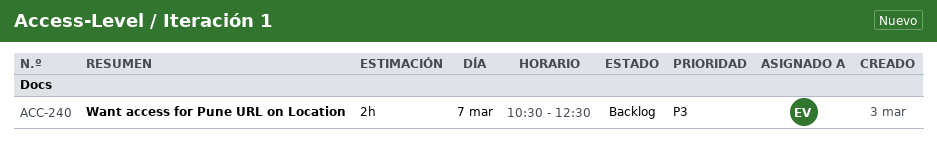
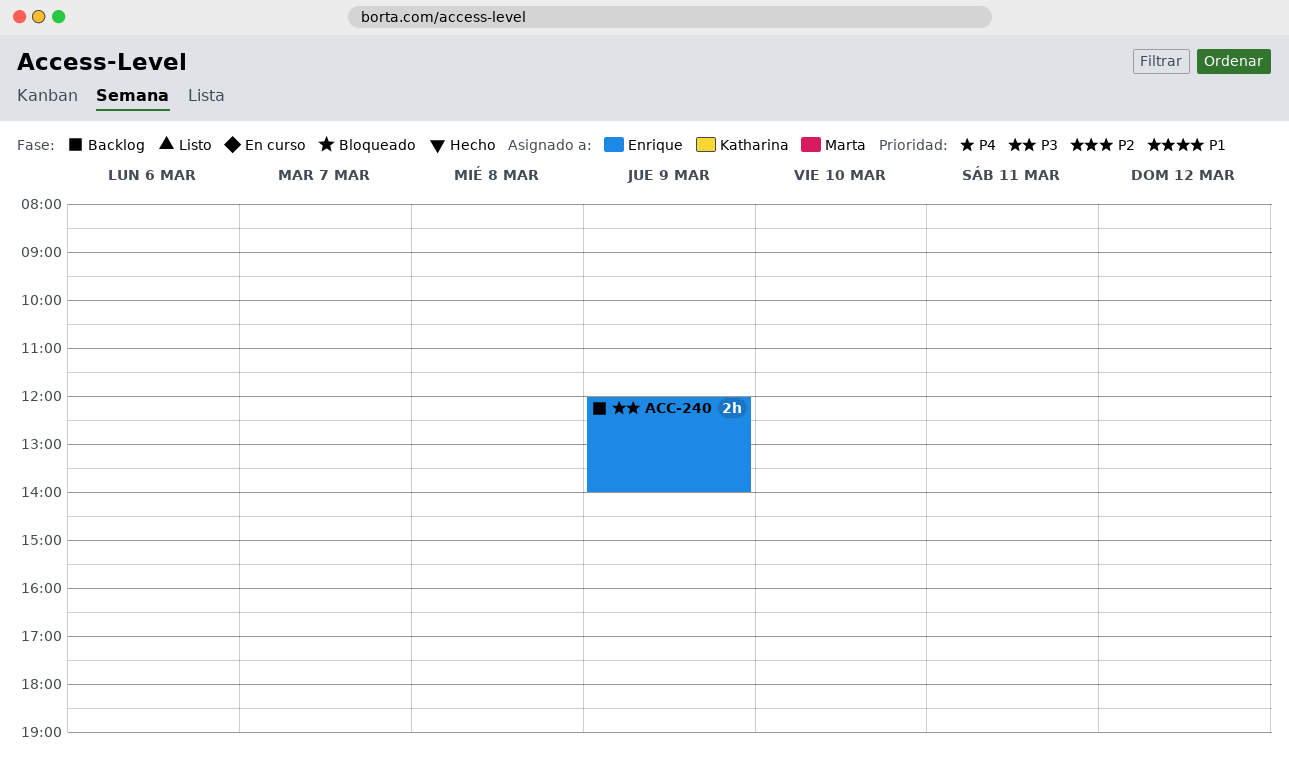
ACC-240, day: Mar 7 -> Mar 9
ACC-240, begins: 10:30 -> 12:00
ACC-240, ends: 12:30 -> 14:00

